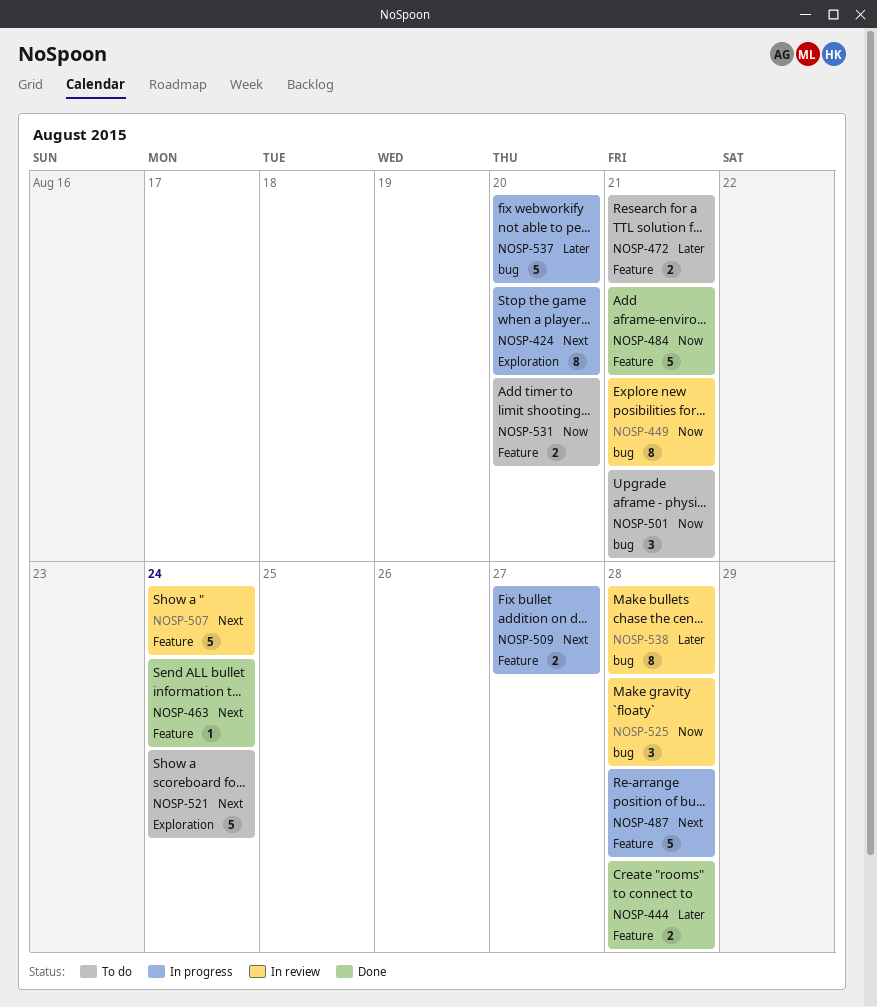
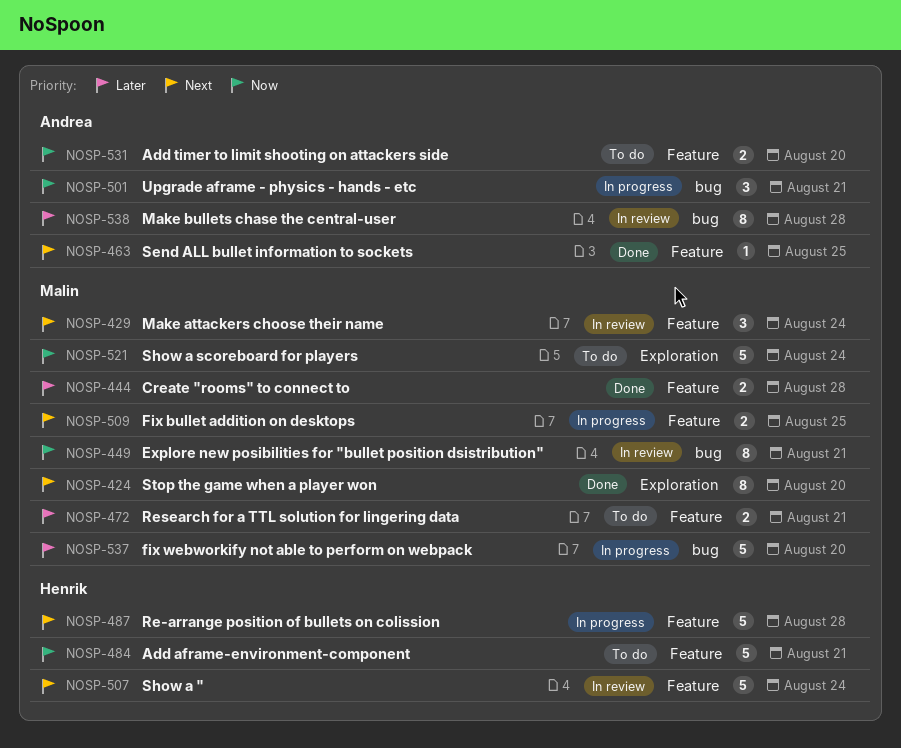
NOSP-424, status: In progress -> Done
NOSP-429: none -> present
NOSP-463, due: Aug 24 -> Aug 25
NOSP-484, status: Done -> To do
NOSP-501, status: To do -> In progress
NOSP-509, due: Aug 27 -> Aug 25
NOSP-521, priority: Next -> Now
NOSP-525: present -> none

